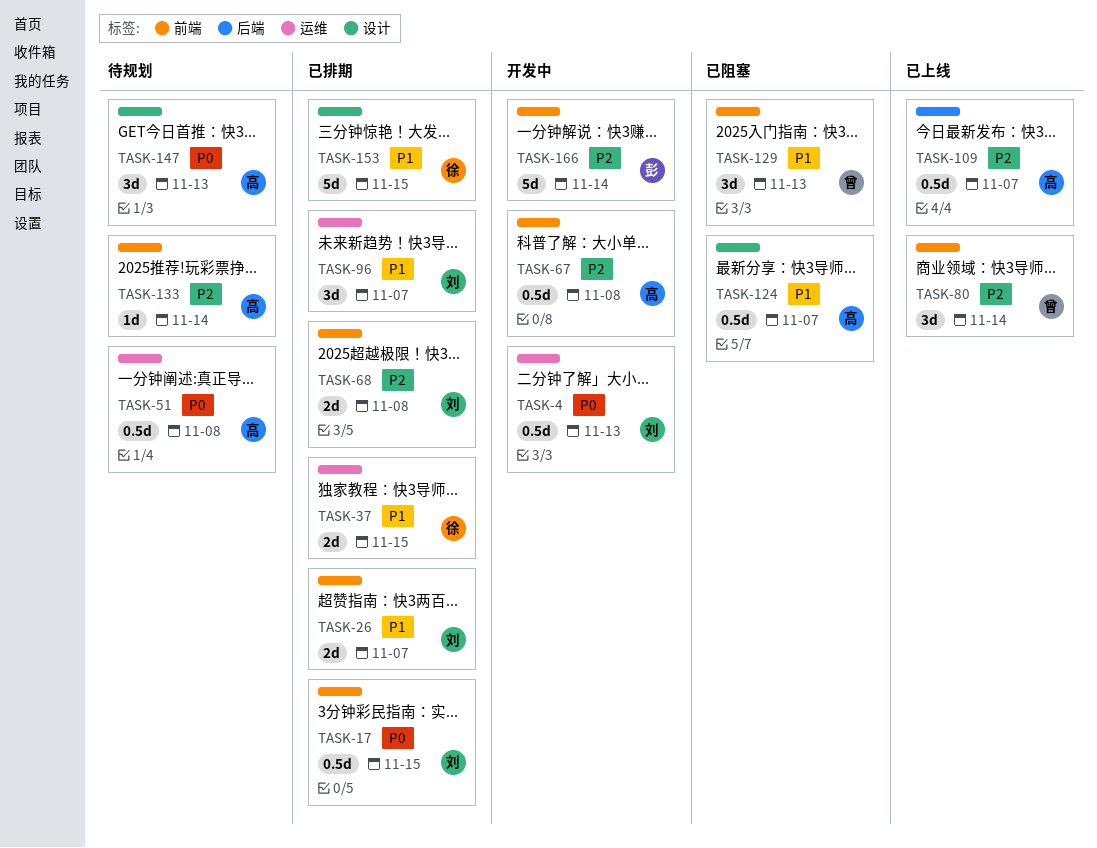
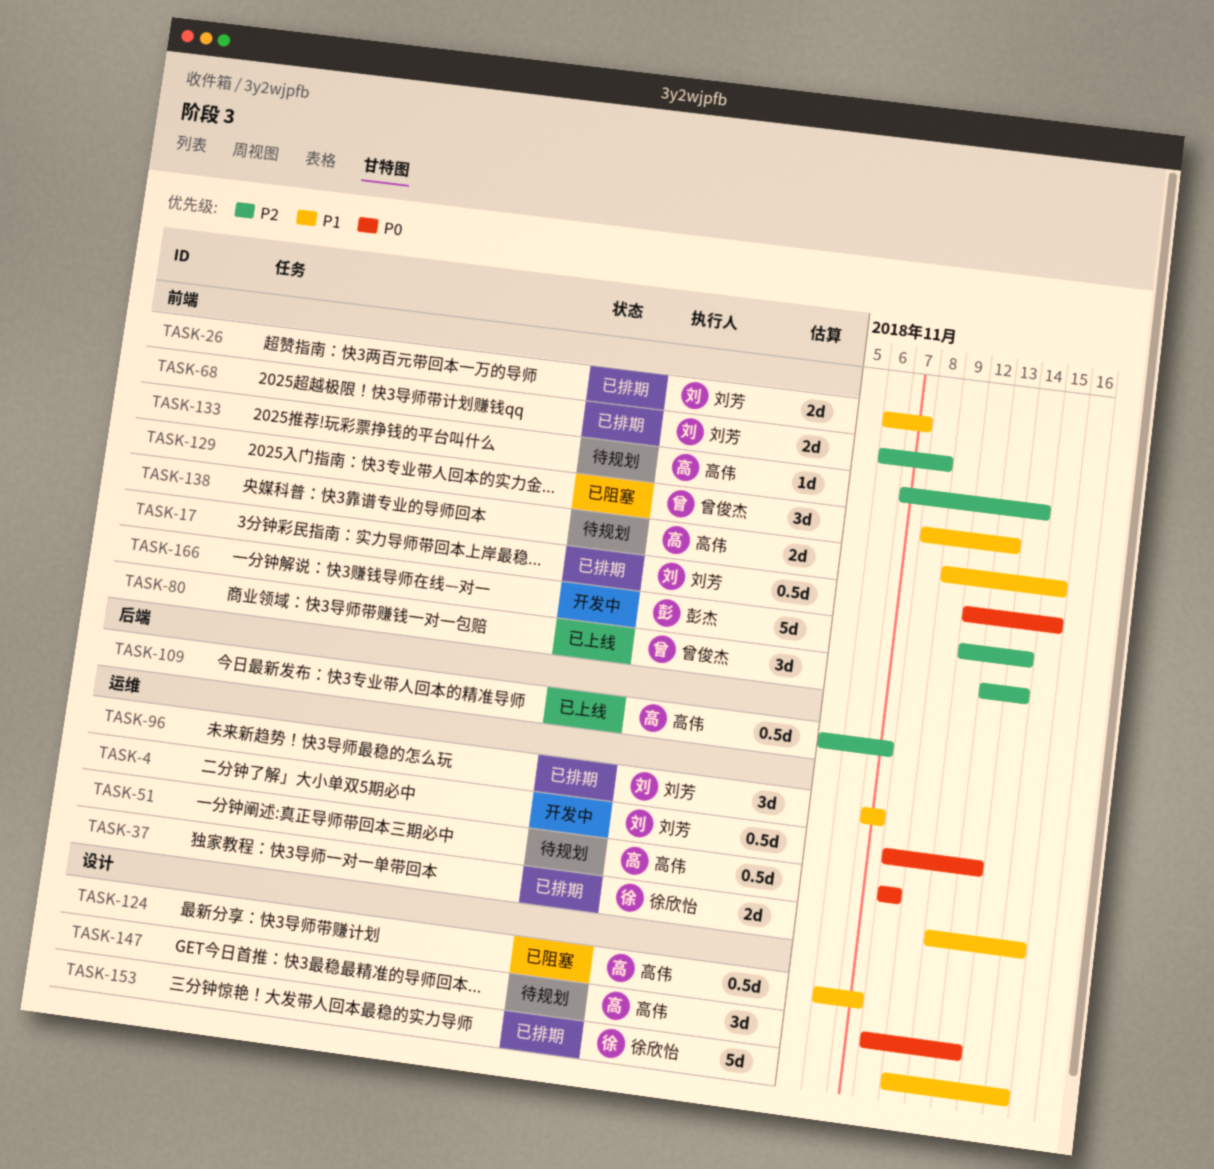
TASK-67: present -> none
TASK-138: none -> present

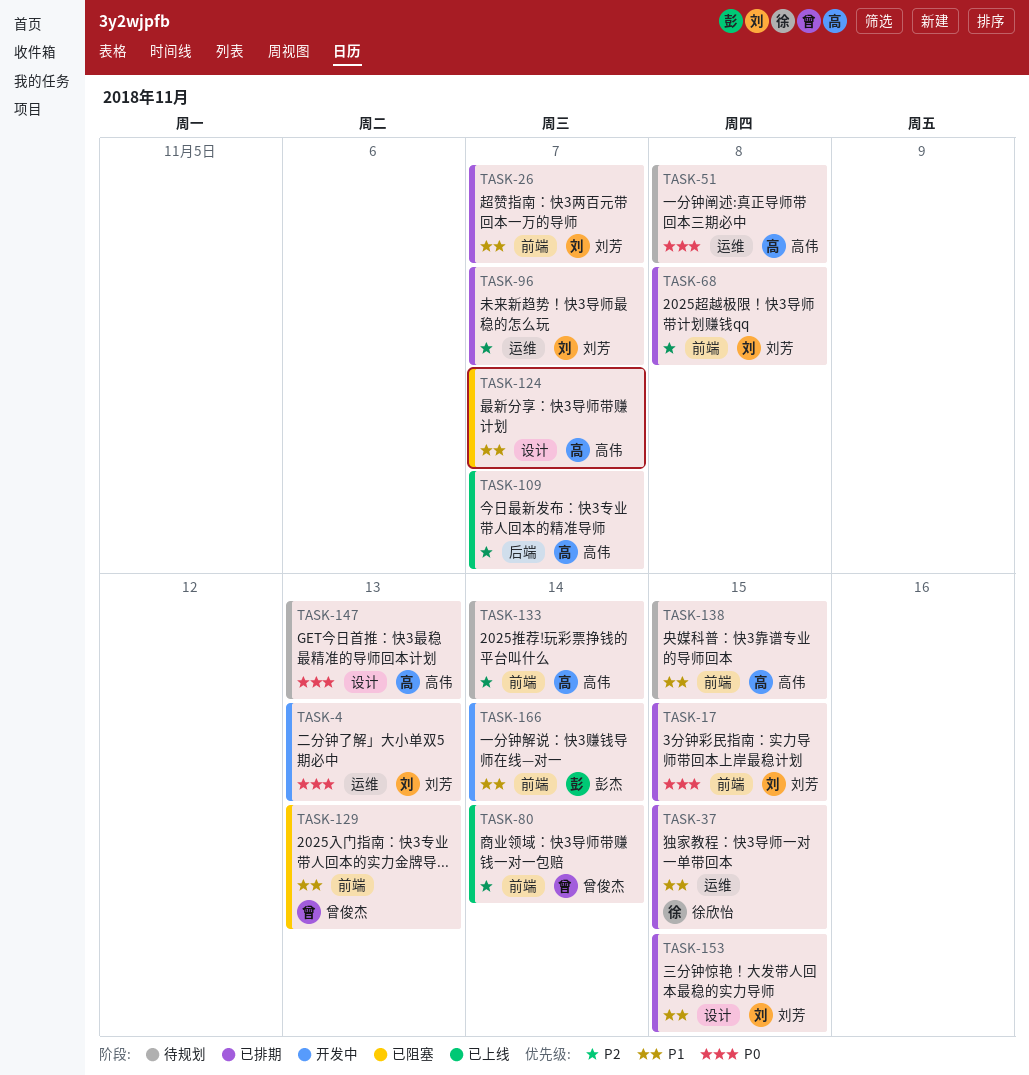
TASK-96, priority: P1 -> P2
TASK-153, owner: 徐欣怡 -> 刘芳
TASK-166, priority: P2 -> P1

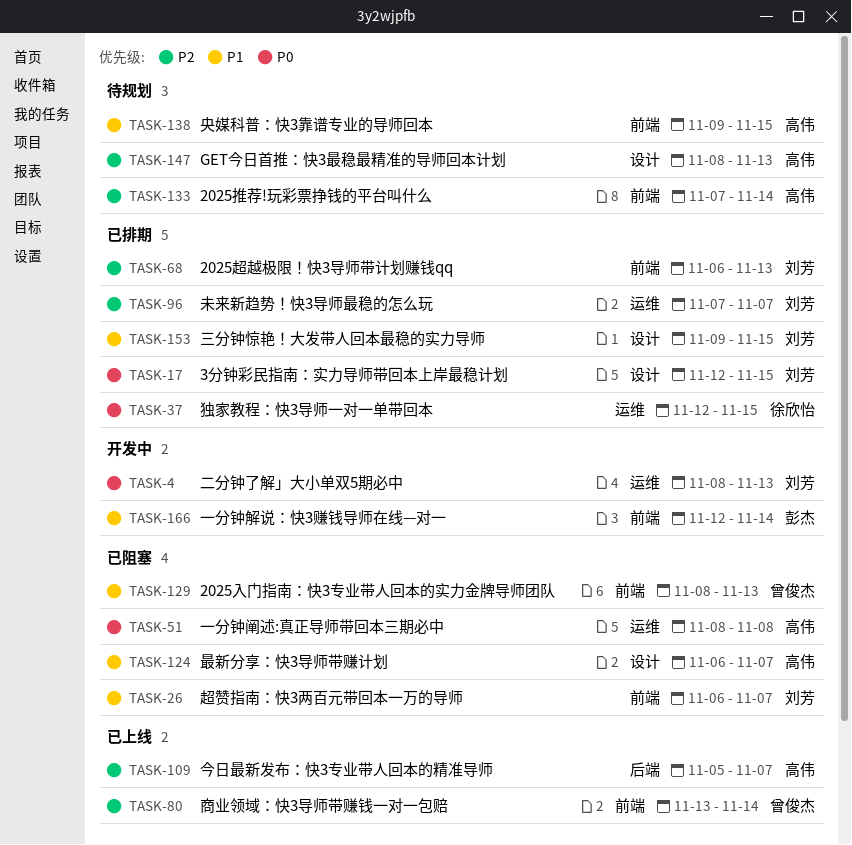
TASK-17, label: 前端 -> 设计
TASK-26, status: 已排期 -> 已阻塞
TASK-37, priority: P1 -> P0
TASK-51, status: 待规划 -> 已阻塞
TASK-68, due: Nov 8 -> Nov 13
TASK-147, priority: P0 -> P2

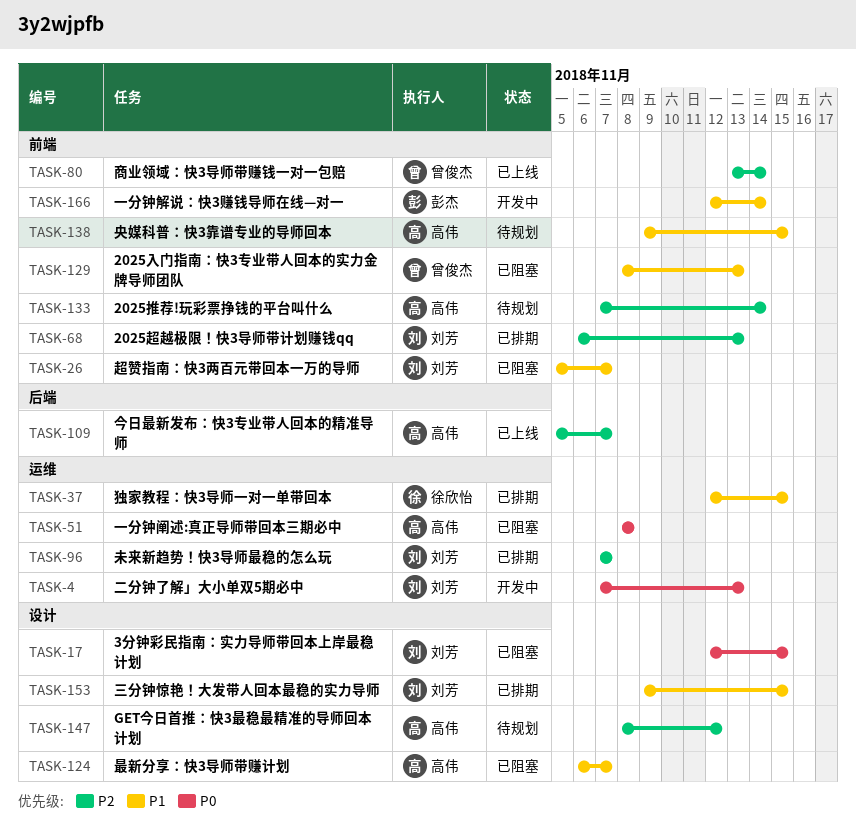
TASK-4, start: Nov 8 -> Nov 7
TASK-17, status: 已排期 -> 已阻塞
TASK-26, start: Nov 6 -> Nov 5
TASK-37, priority: P0 -> P1
TASK-147, due: Nov 13 -> Nov 12

